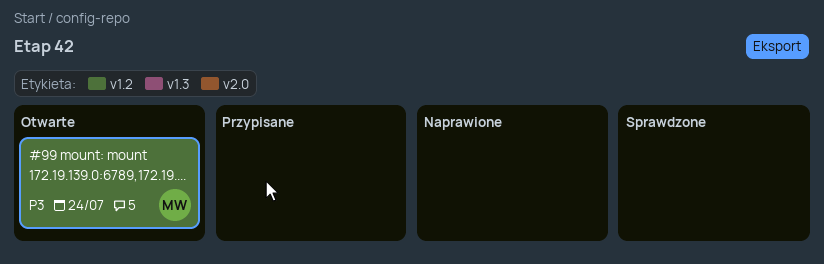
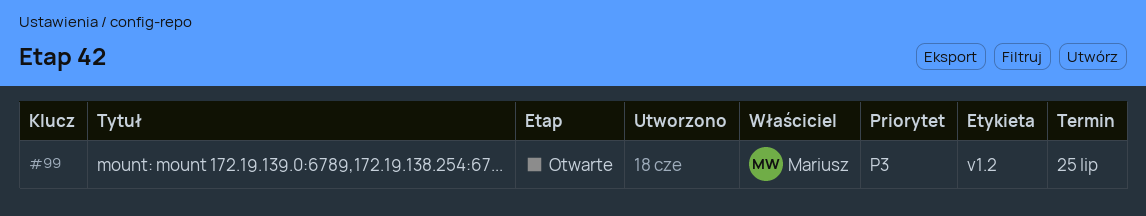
#99, due: Jul 24 -> Jul 25

